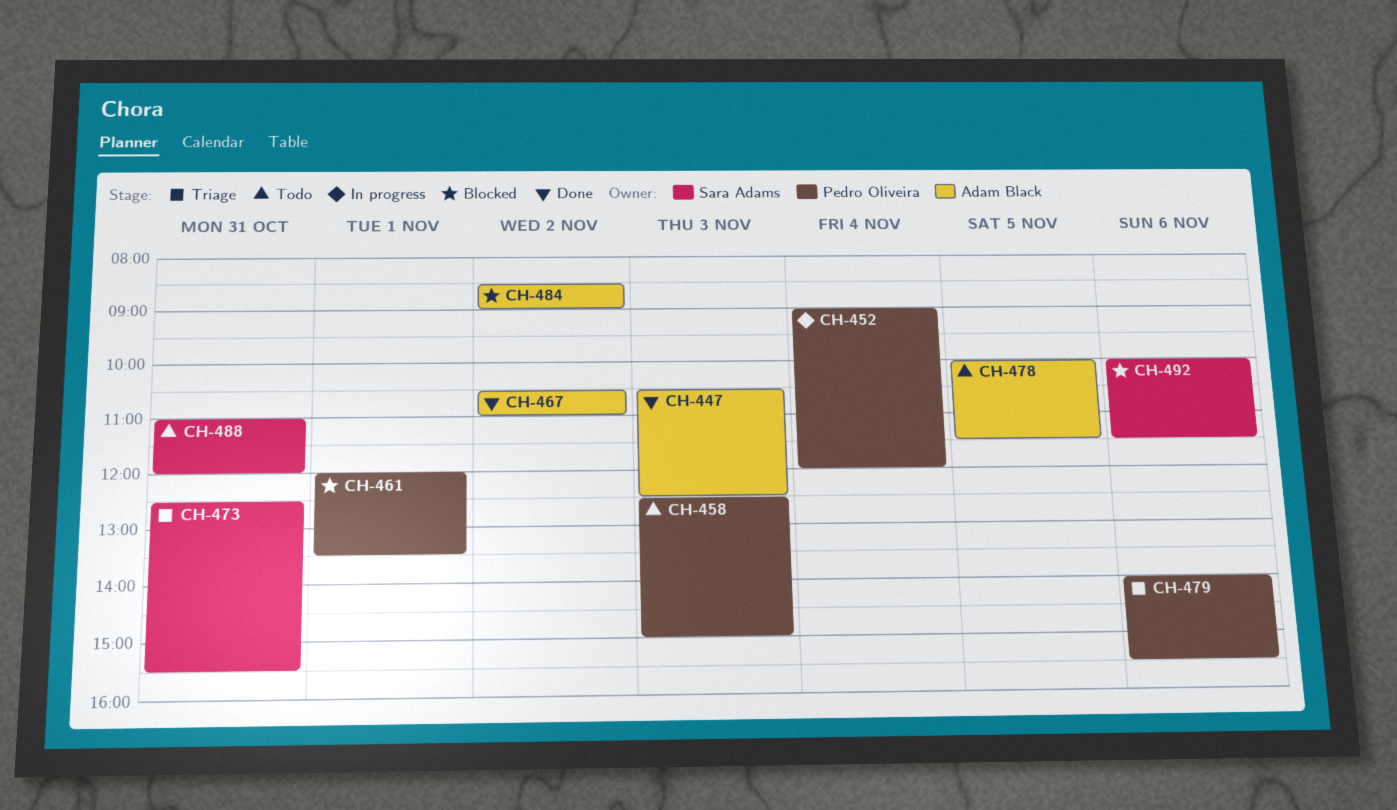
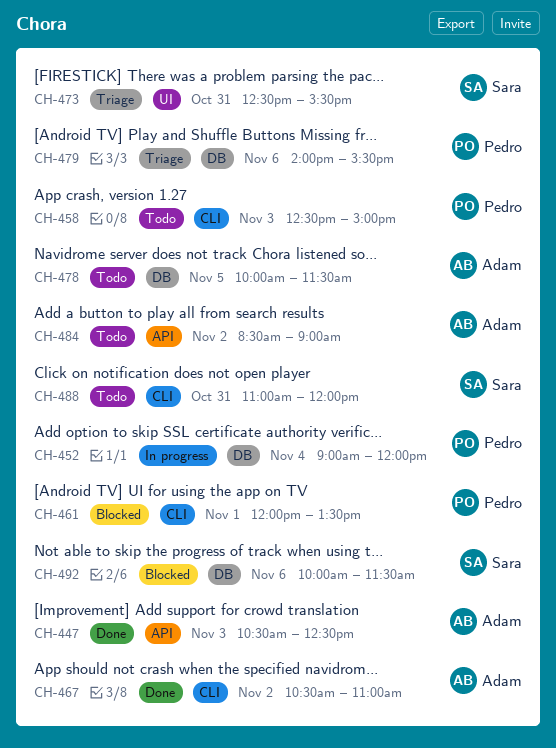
CH-484, status: Blocked -> Todo

